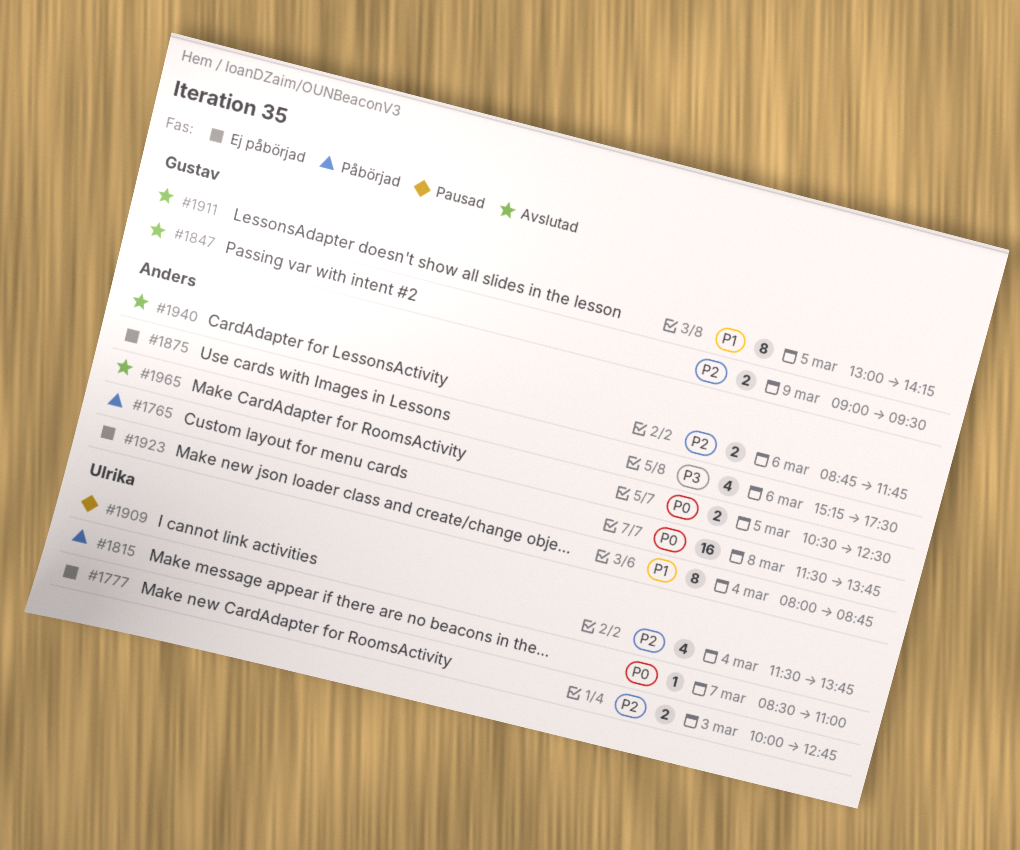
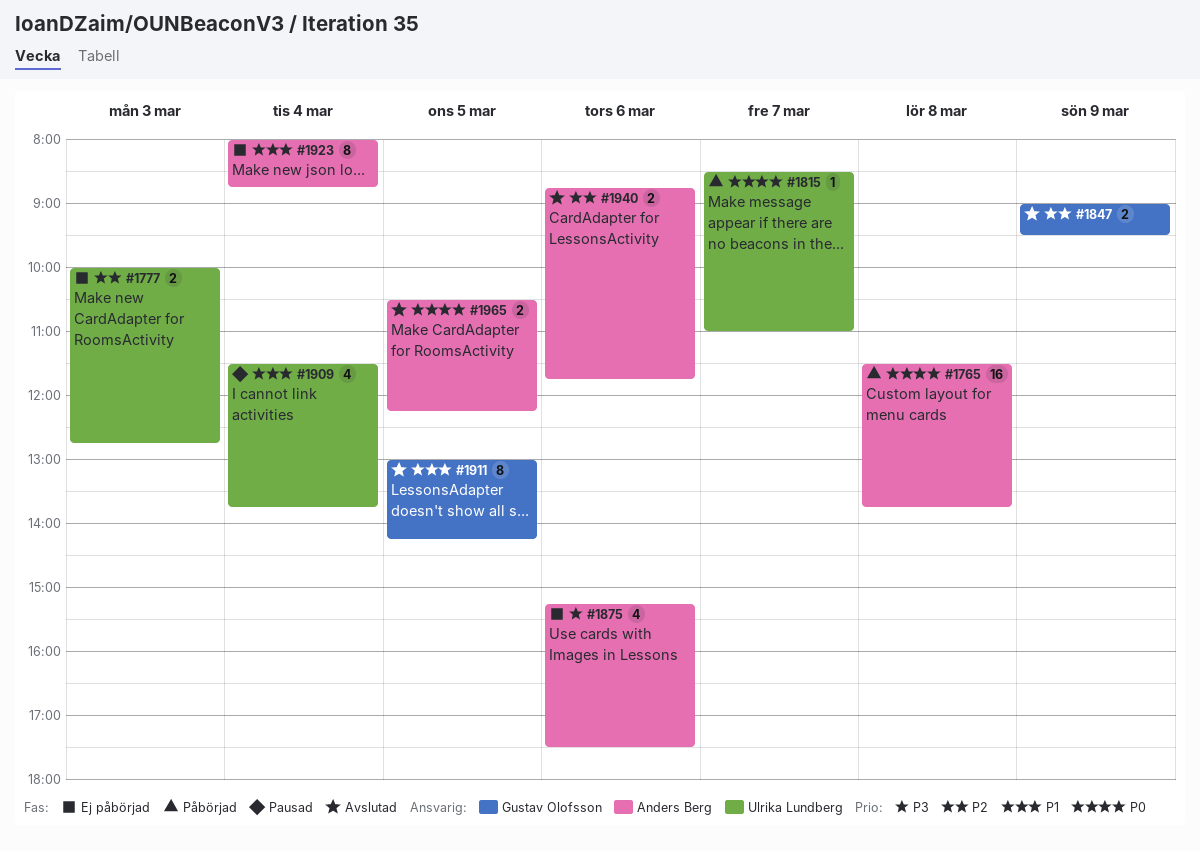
#1909, priority: P2 -> P1
#1965, ends: 12:30 -> 12:15

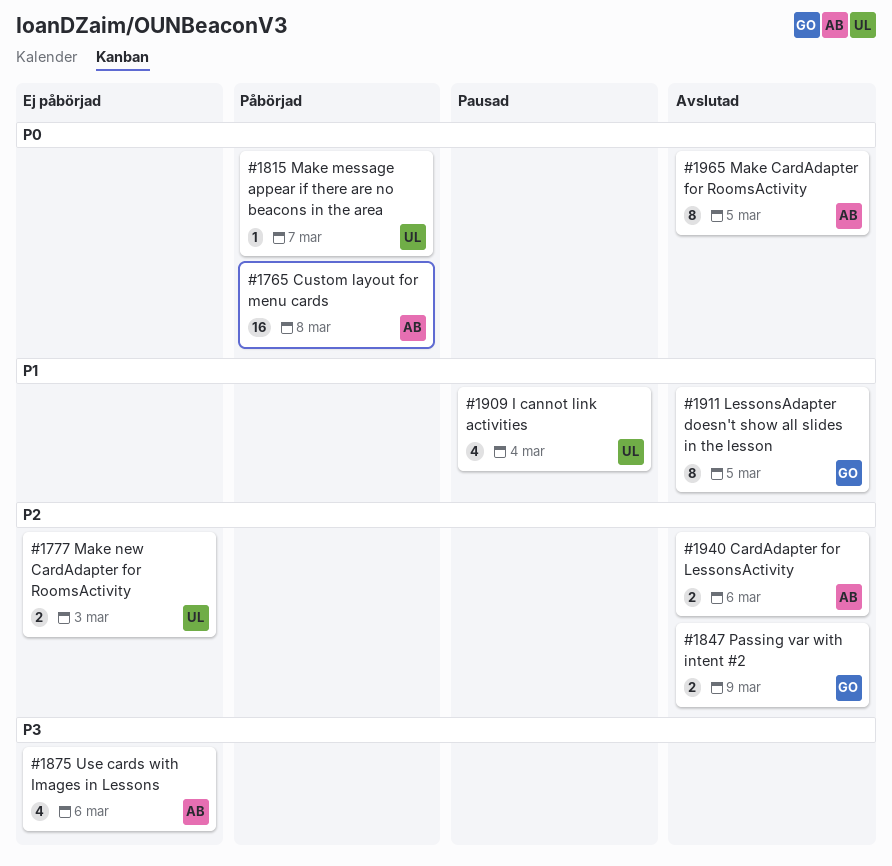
#1923: present -> none
#1965, estimate: 2 -> 8

